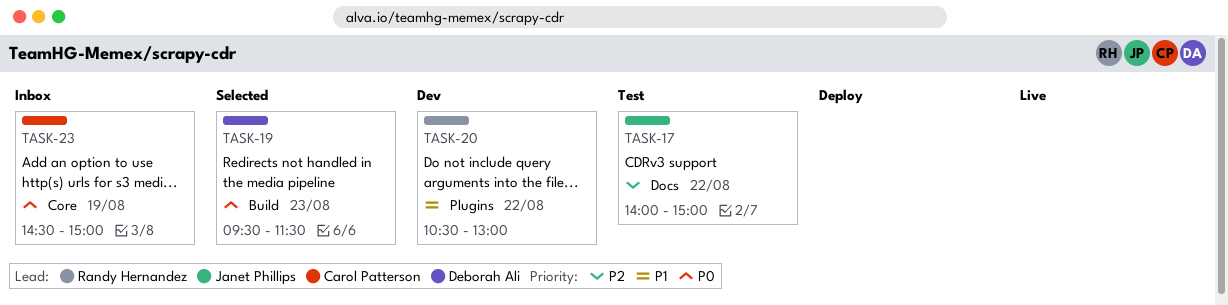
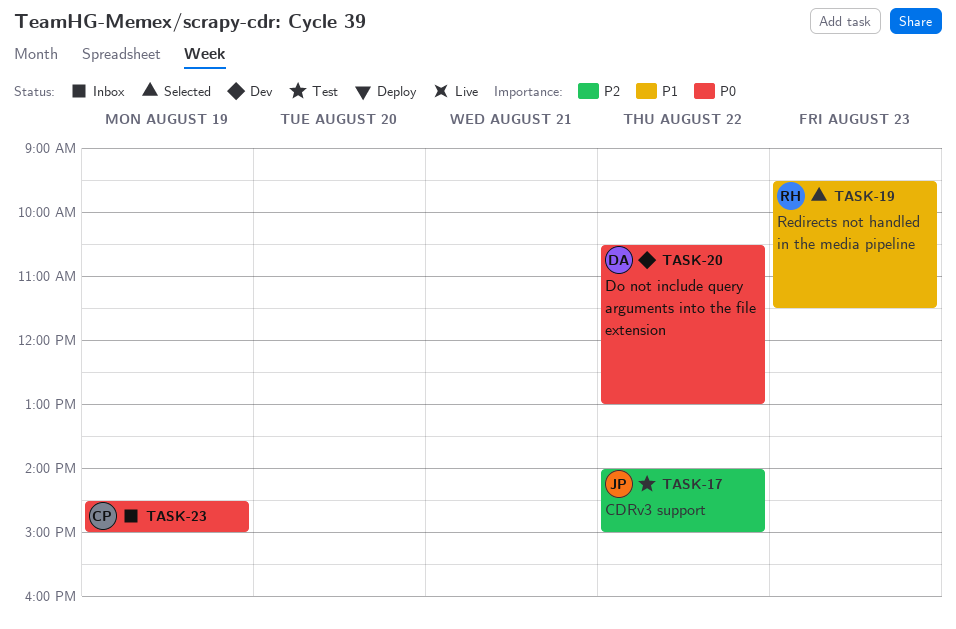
TASK-19, owner: Deborah Ali -> Randy Hernandez
TASK-19, priority: P0 -> P1
TASK-20, owner: Randy Hernandez -> Deborah Ali
TASK-20, priority: P1 -> P0

